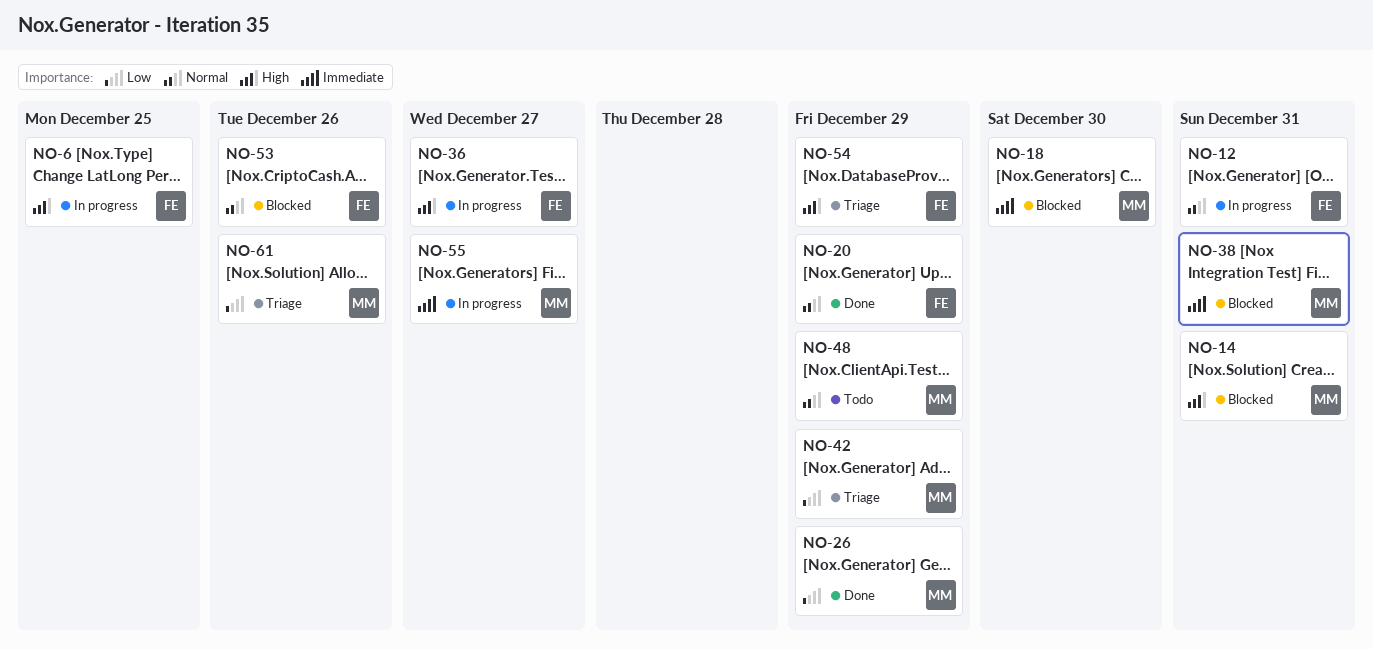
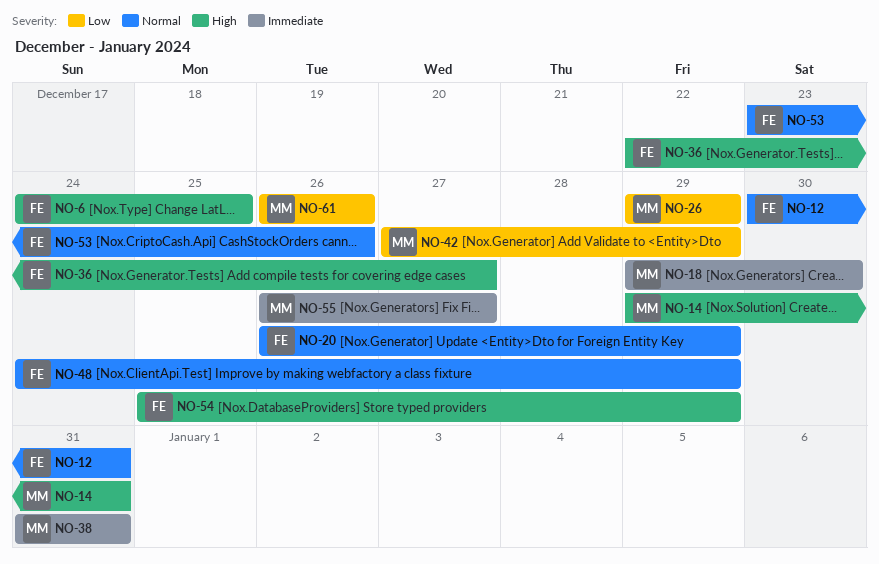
NO-48, owner: MM -> FE

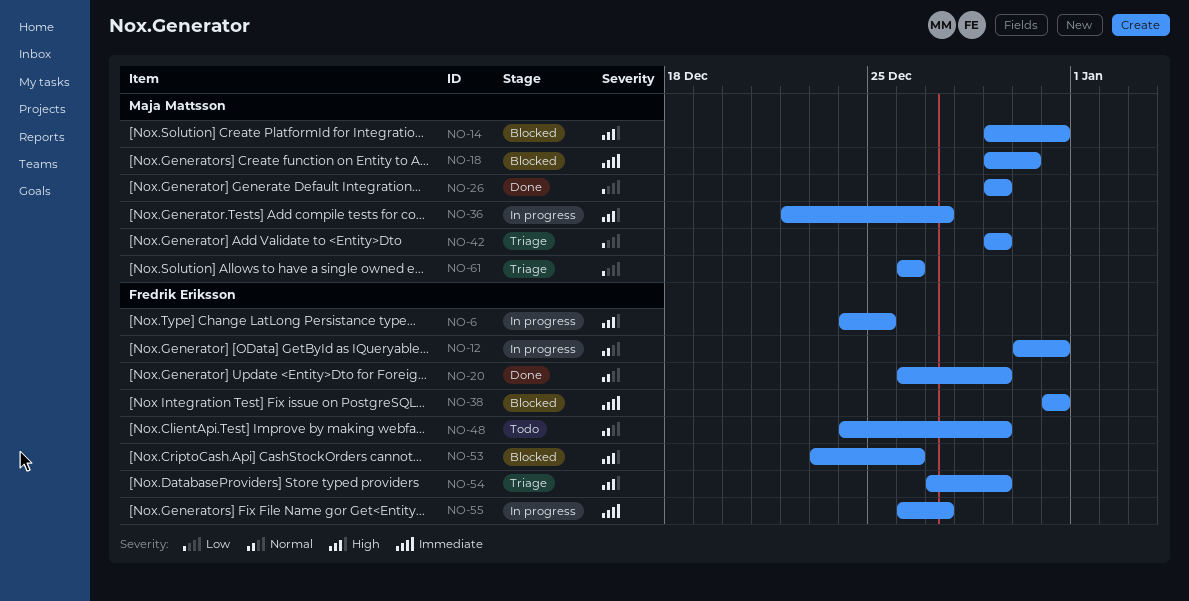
NO-36, owner: Fredrik Eriksson -> Maja Mattsson
NO-38, owner: Maja Mattsson -> Fredrik Eriksson
NO-42, start: Dec 27 -> Dec 29
NO-53, priority: Normal -> High
NO-54, start: Dec 25 -> Dec 27
NO-55, owner: Maja Mattsson -> Fredrik Eriksson

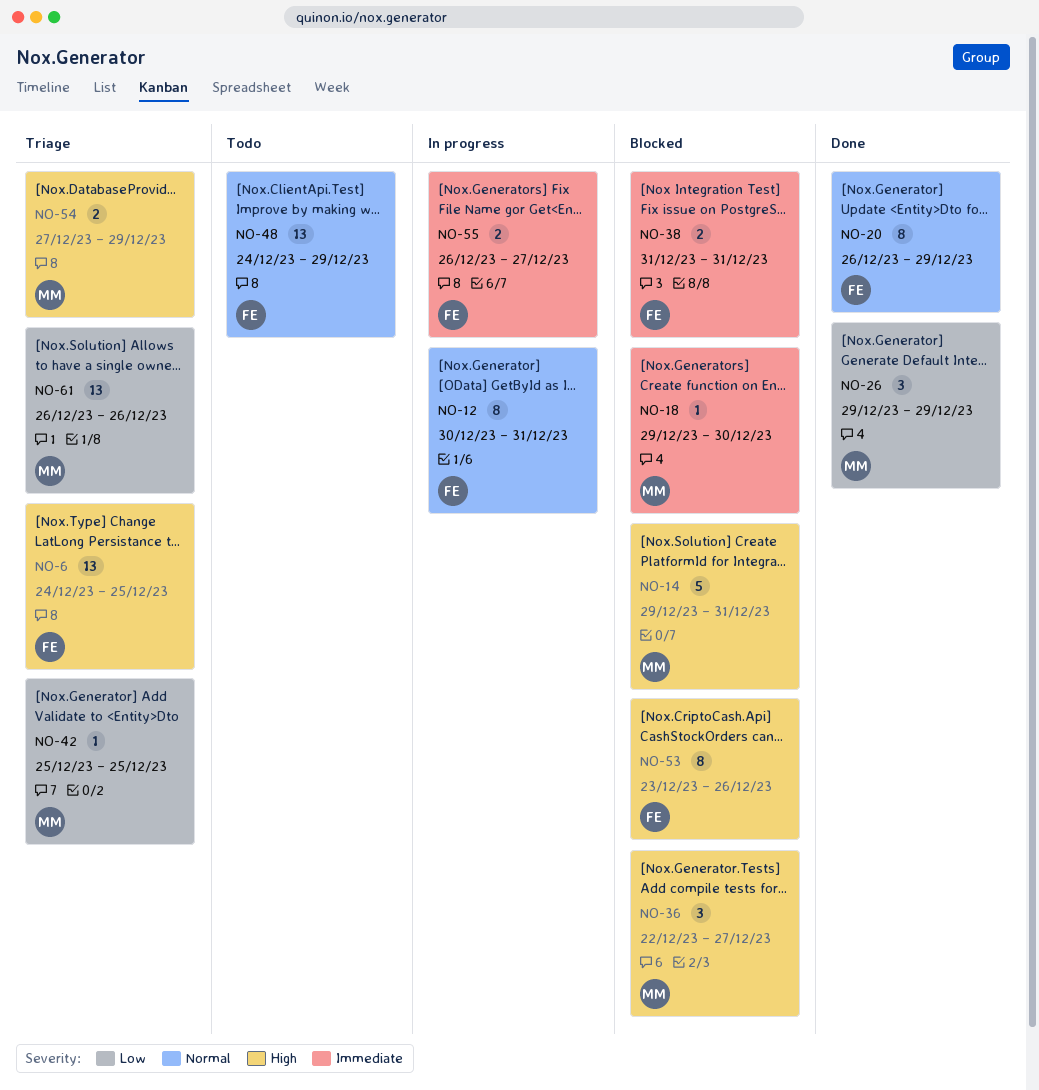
NO-6, status: In progress -> Triage
NO-36, status: In progress -> Blocked
NO-42, start: Dec 29 -> Dec 25
NO-42, due: Dec 29 -> Dec 25
NO-54, owner: Fredrik Eriksson -> Maja Mattsson

